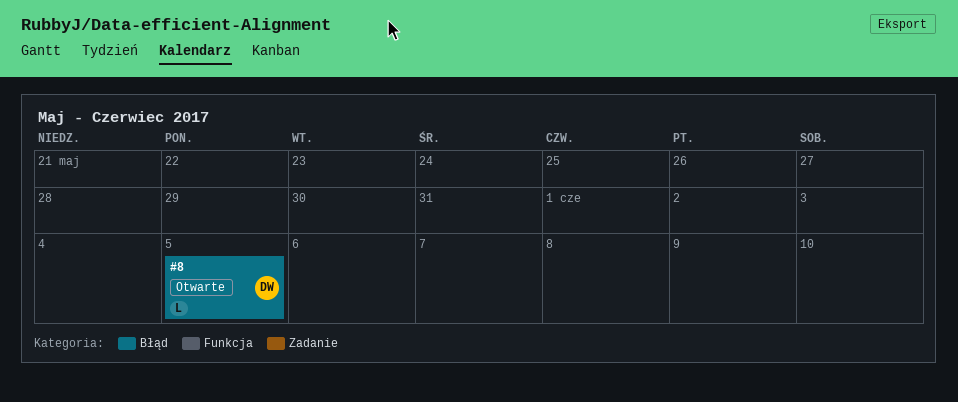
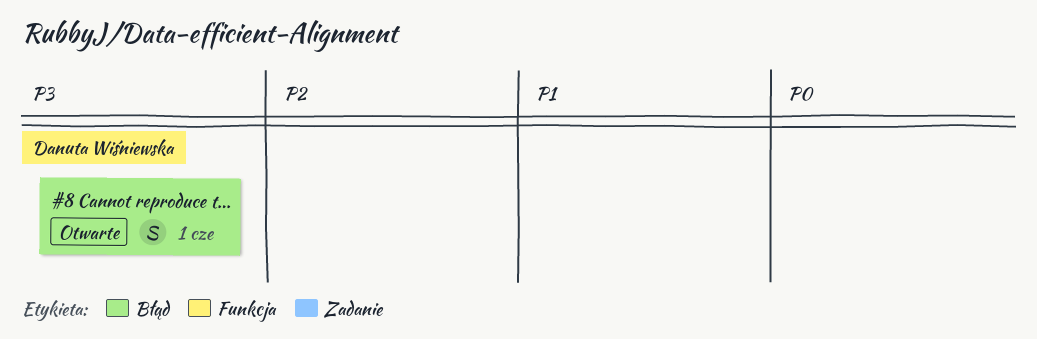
#8, estimate: L -> S
#8, due: Jun 5 -> Jun 1

